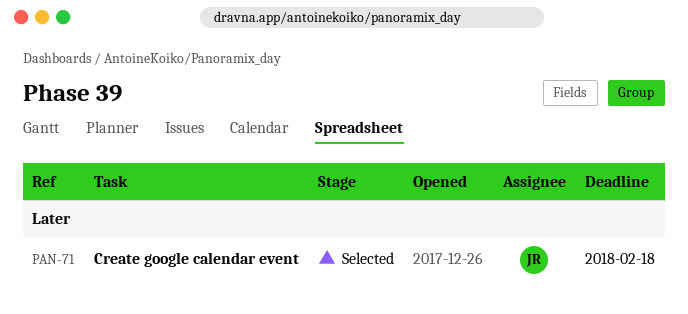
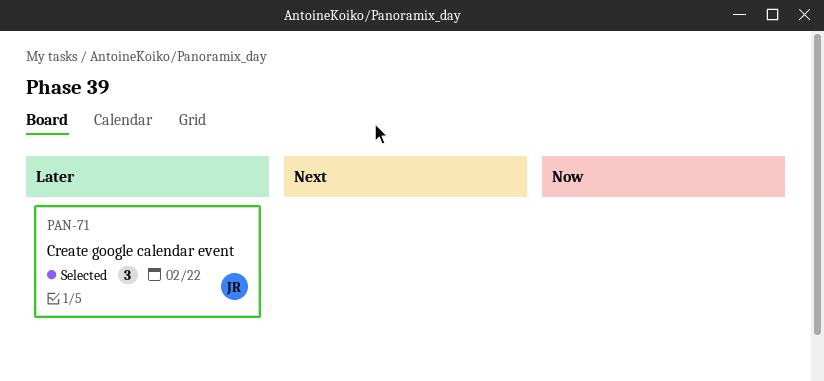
PAN-71, due: Feb 18 -> Feb 22

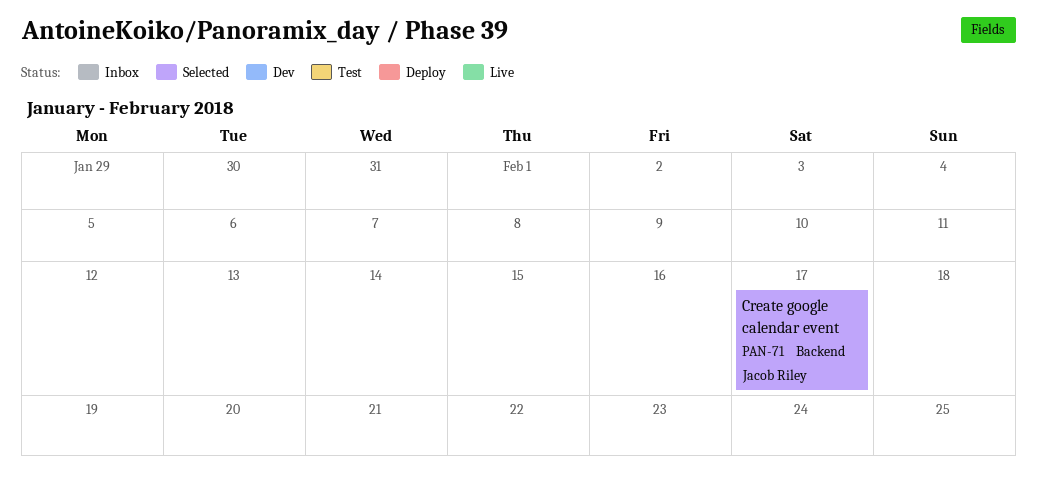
PAN-71, due: Feb 22 -> Feb 17

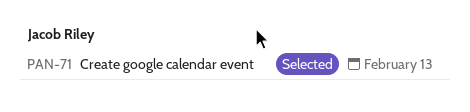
PAN-71, due: Feb 17 -> Feb 13

